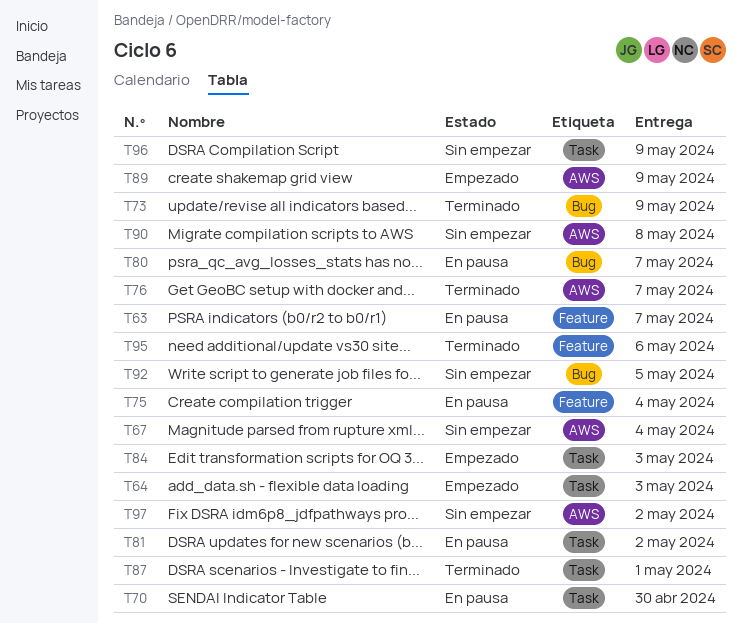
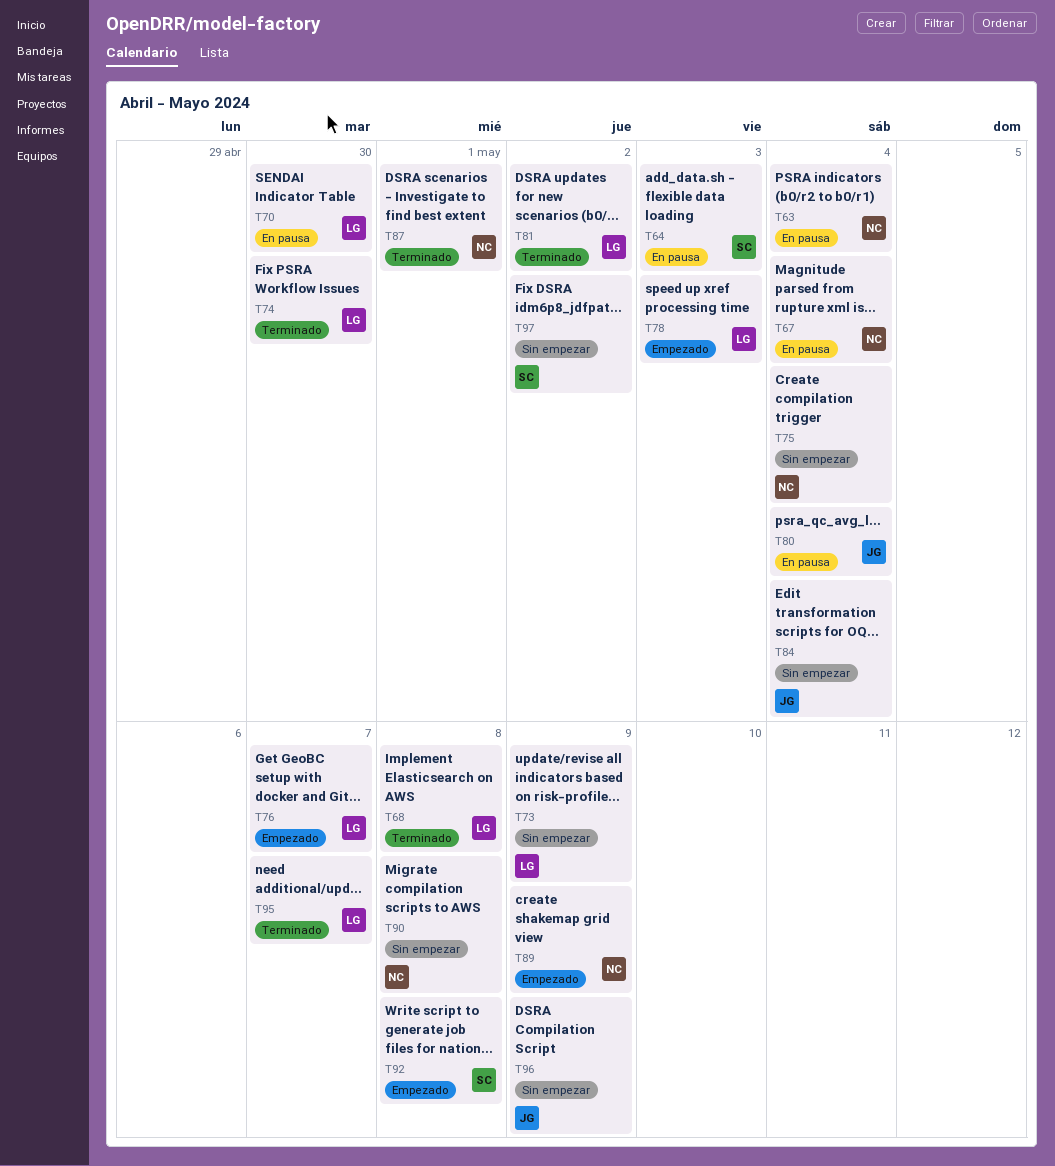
T63, due: May 7 -> May 4
T64, status: Empezado -> En pausa
T67, status: Sin empezar -> En pausa
T68: none -> present
T73, status: Terminado -> Sin empezar
T74: none -> present
T75, status: En pausa -> Sin empezar
T76, status: Terminado -> Empezado
T78: none -> present
T80, due: May 7 -> May 4
T81, status: En pausa -> Terminado
T84, status: Empezado -> Sin empezar
T84, due: May 3 -> May 4
T92, status: Sin empezar -> Empezado
T92, due: May 5 -> May 8
T95, due: May 6 -> May 7

